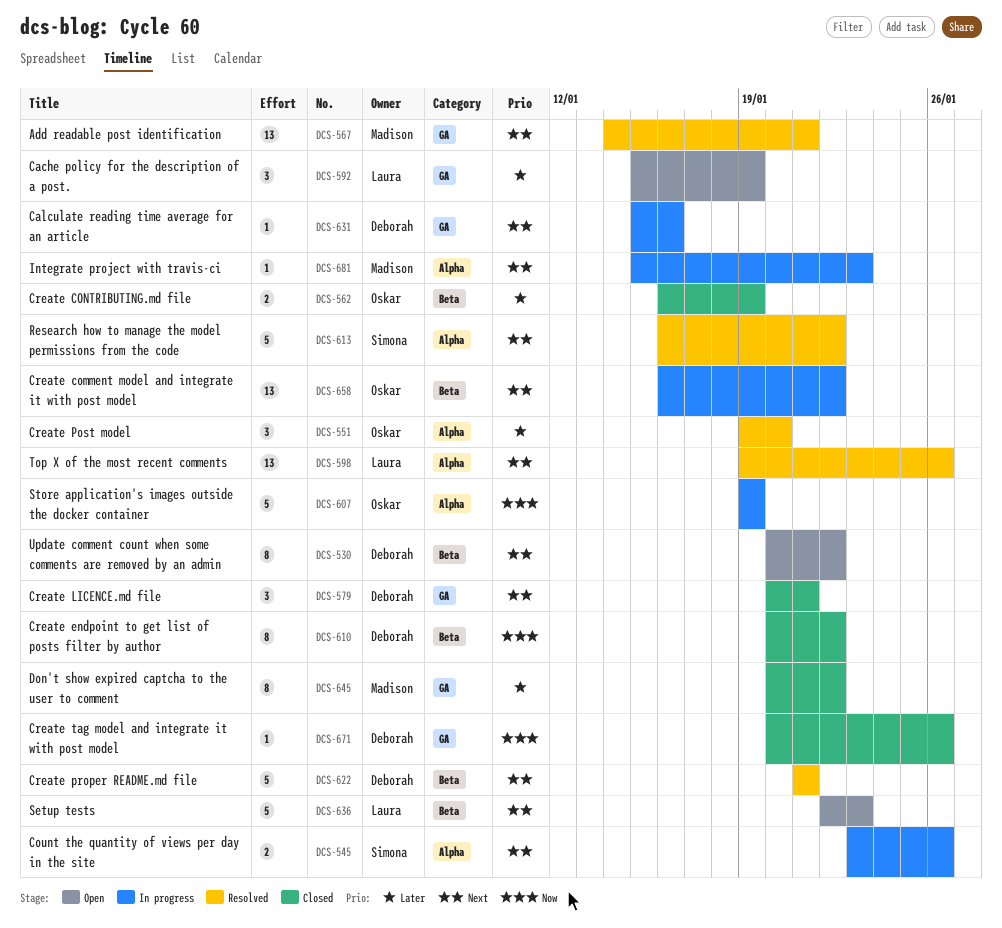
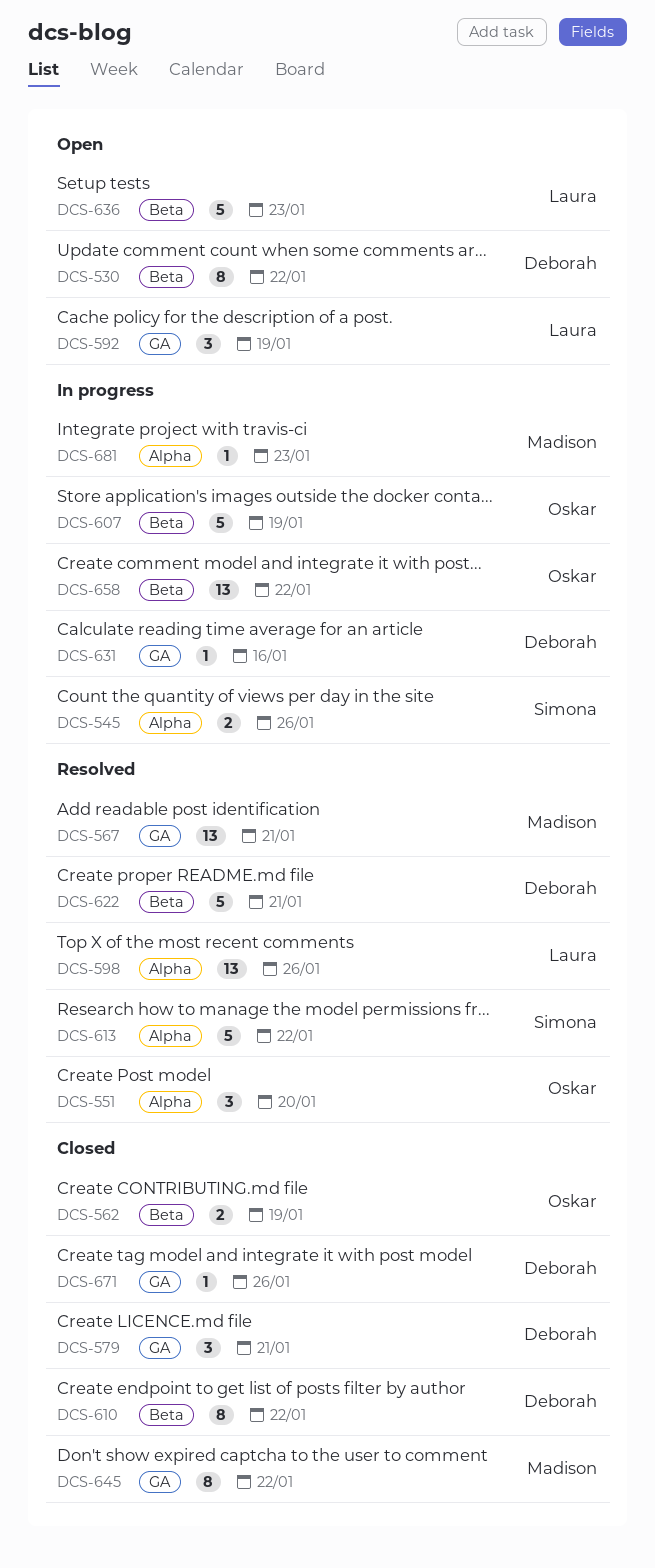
DCS-607, label: Alpha -> Beta

